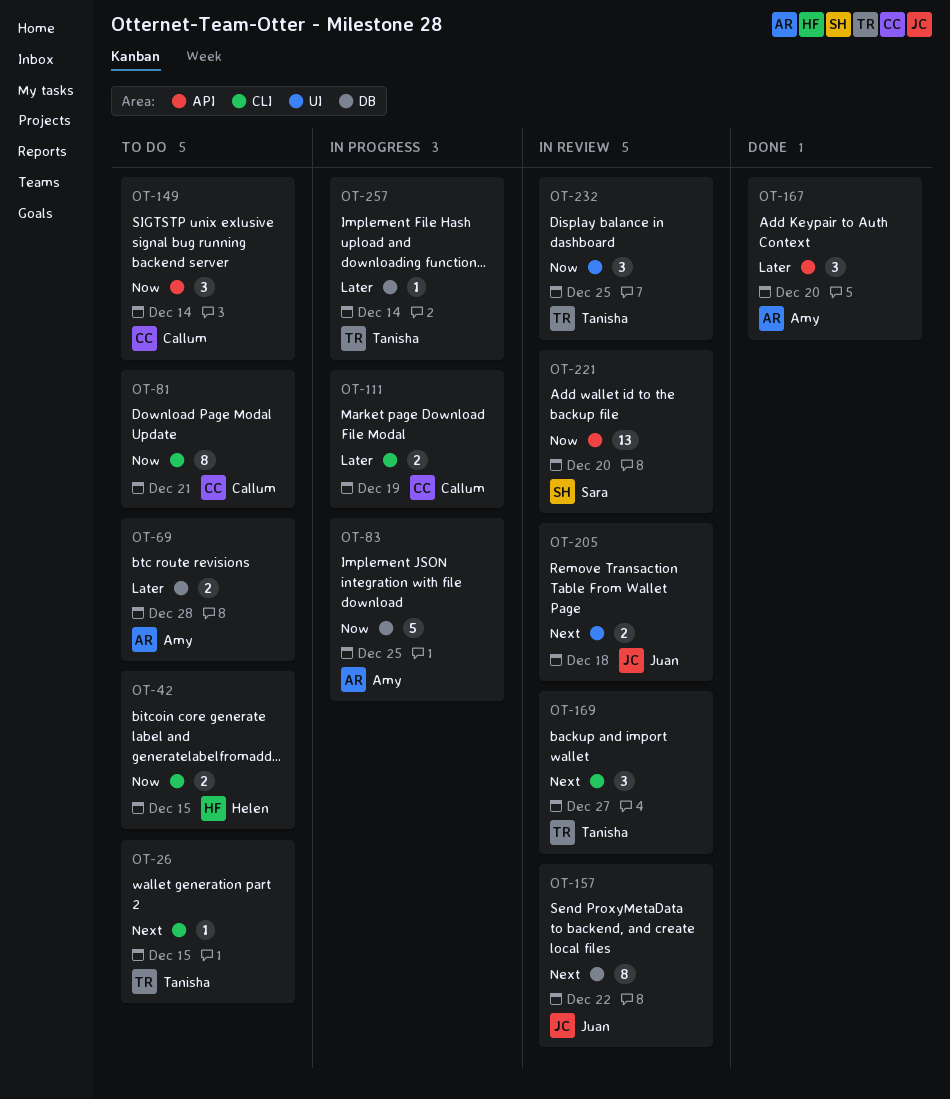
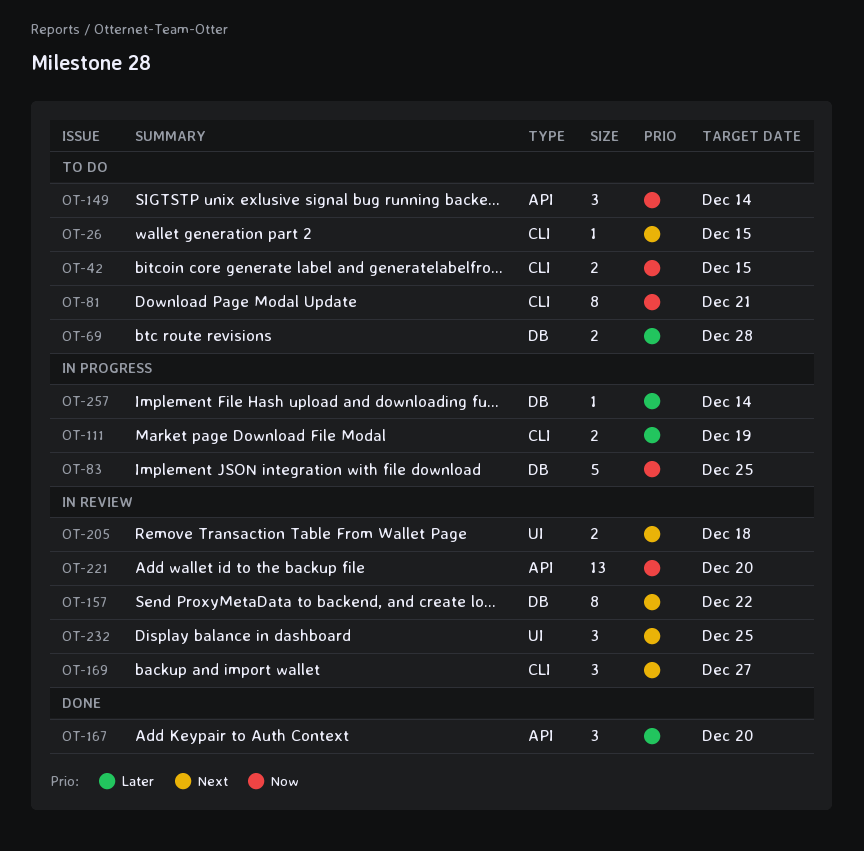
OT-232, priority: Now -> Next

